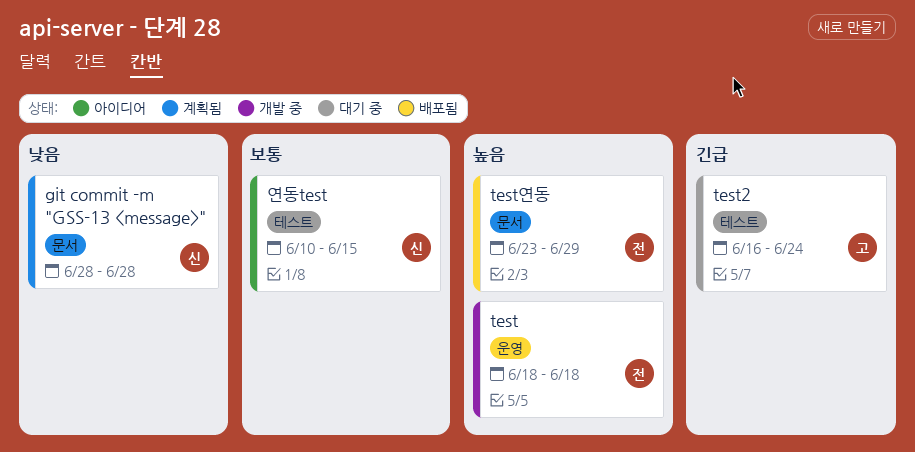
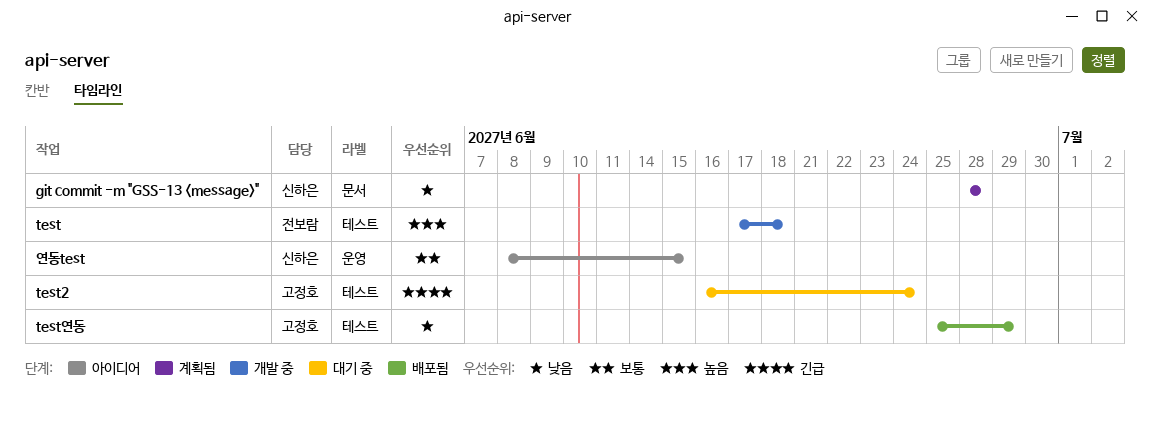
test, label: 운영 -> 테스트
test, start: Jun 18 -> Jun 17
test연동, owner: 전보람 -> 고정호
test연동, priority: 높음 -> 낮음
test연동, label: 문서 -> 테스트
test연동, start: Jun 23 -> Jun 25
연동test, label: 테스트 -> 운영
연동test, start: Jun 10 -> Jun 8

